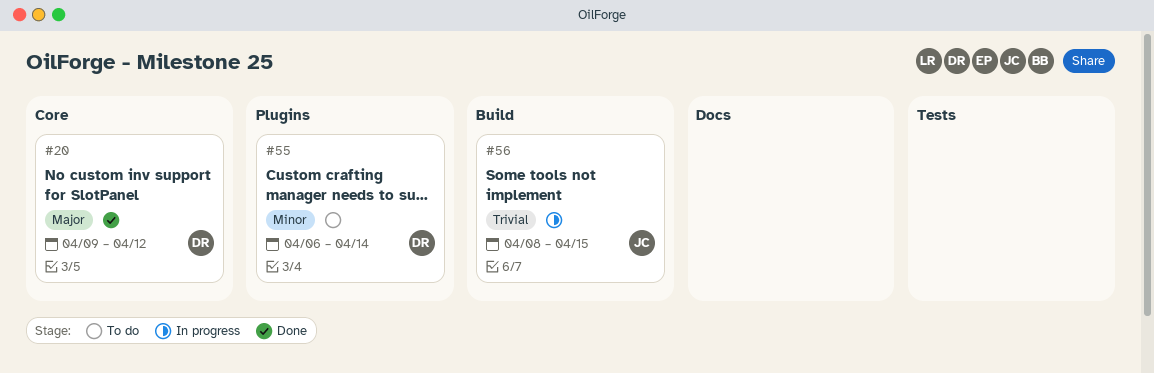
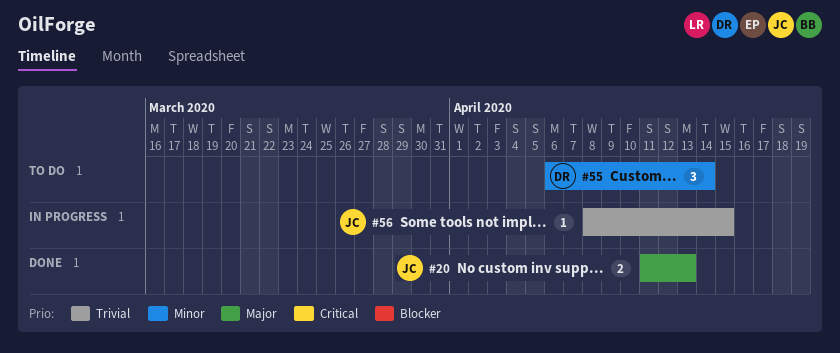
#20, owner: DR -> JC
#20, start: Apr 9 -> Apr 11
#20, due: Apr 12 -> Apr 13

